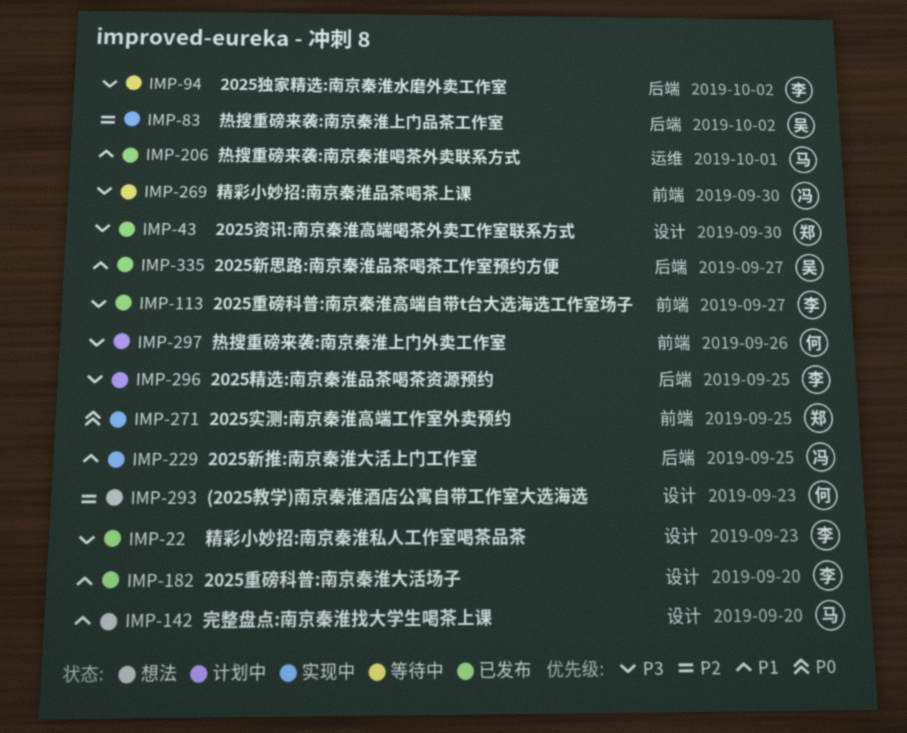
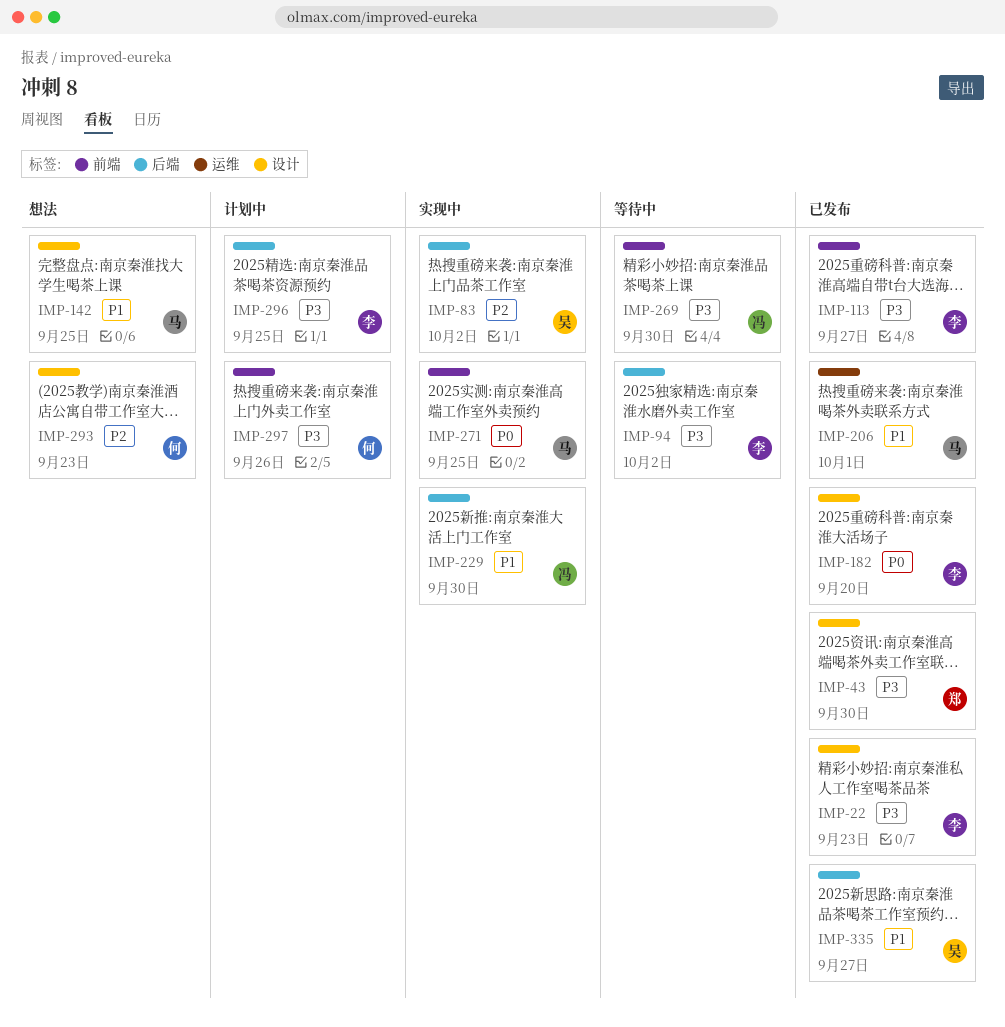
IMP-142, due: Sep 20 -> Sep 25
IMP-182, priority: P1 -> P0
IMP-229, due: Sep 25 -> Sep 30
IMP-271, owner: 郑 -> 马

